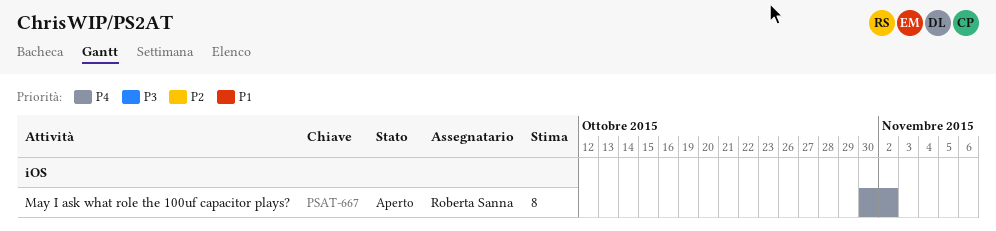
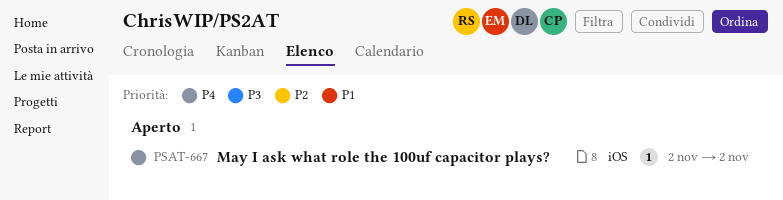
PSAT-667, estimate: 8 -> 1
PSAT-667, start: Oct 30 -> Nov 2

